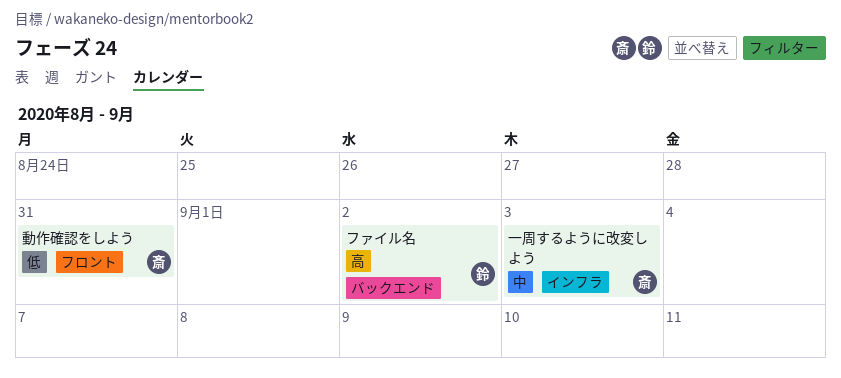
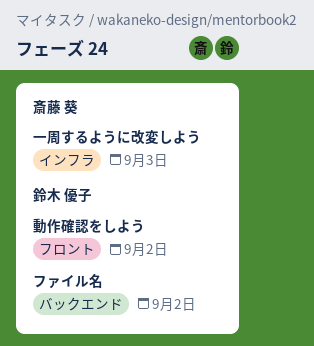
動作確認をしよう, owner: 斎藤 葵 -> 鈴木 優子
動作確認をしよう, due: Aug 31 -> Sep 2

